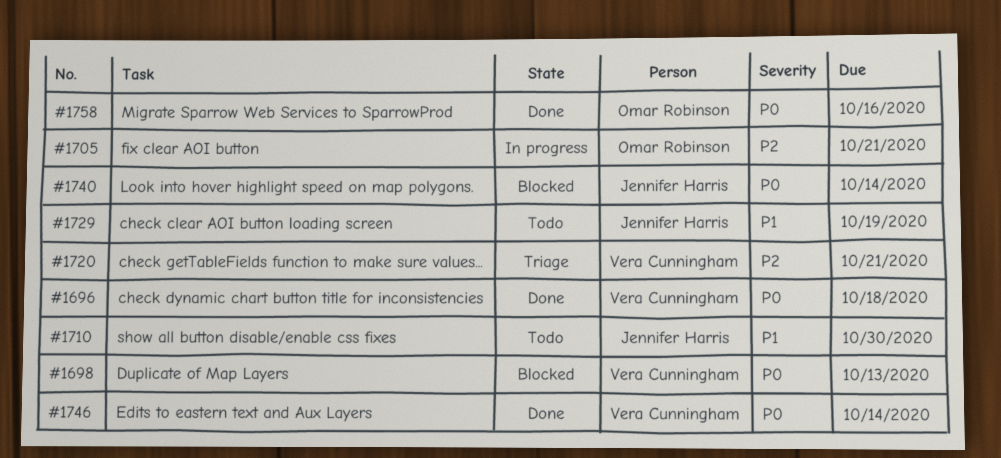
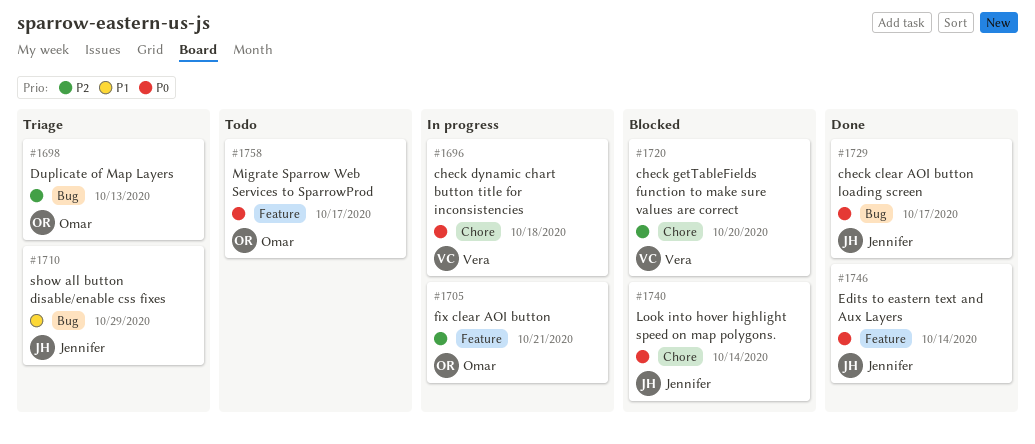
#1696, status: Done -> In progress
#1698, status: Blocked -> Triage
#1698, owner: Vera Cunningham -> Omar Robinson
#1698, priority: P0 -> P2
#1710, status: Todo -> Triage
#1710, due: Oct 30 -> Oct 29
#1720, status: Triage -> Blocked
#1720, due: Oct 21 -> Oct 20
#1729, status: Todo -> Done
#1729, priority: P1 -> P0
#1729, due: Oct 19 -> Oct 17
#1746, owner: Vera Cunningham -> Jennifer Harris
#1758, status: Done -> Todo
#1758, due: Oct 16 -> Oct 17

